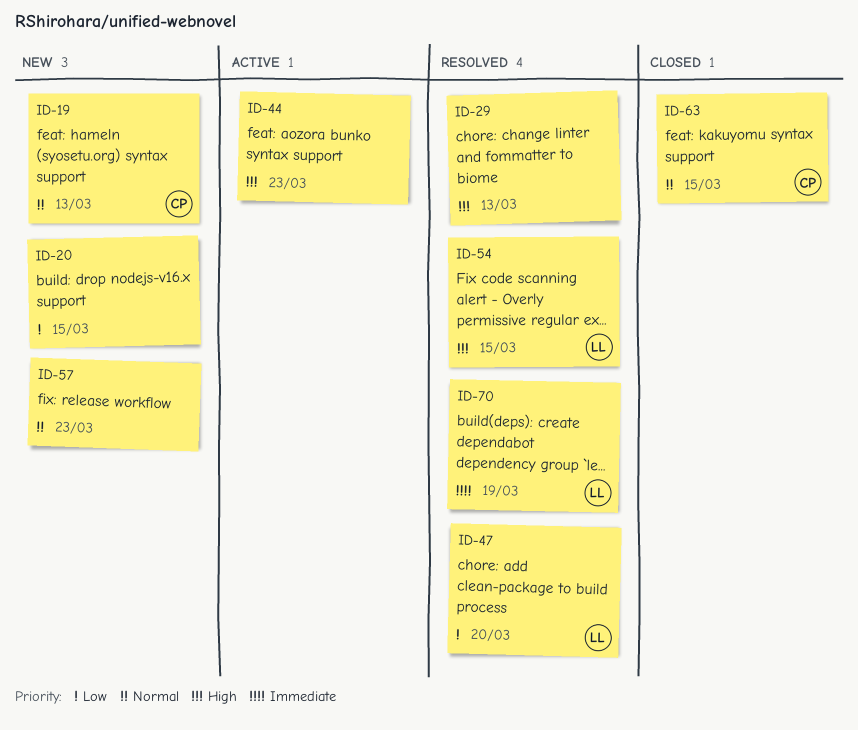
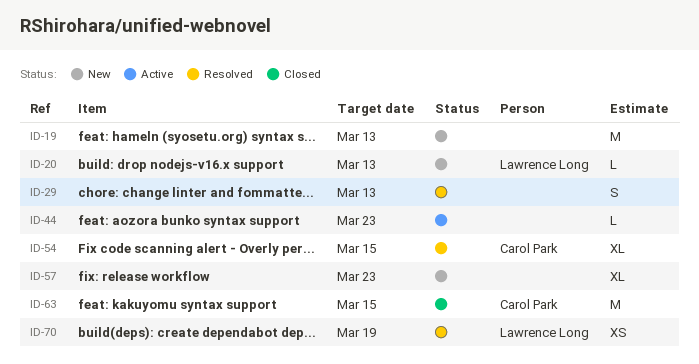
ID-19, owner: Carol Park -> none
ID-20, owner: none -> Lawrence Long
ID-20, due: Mar 15 -> Mar 13
ID-47: present -> none
ID-54, owner: Lawrence Long -> Carol Park

